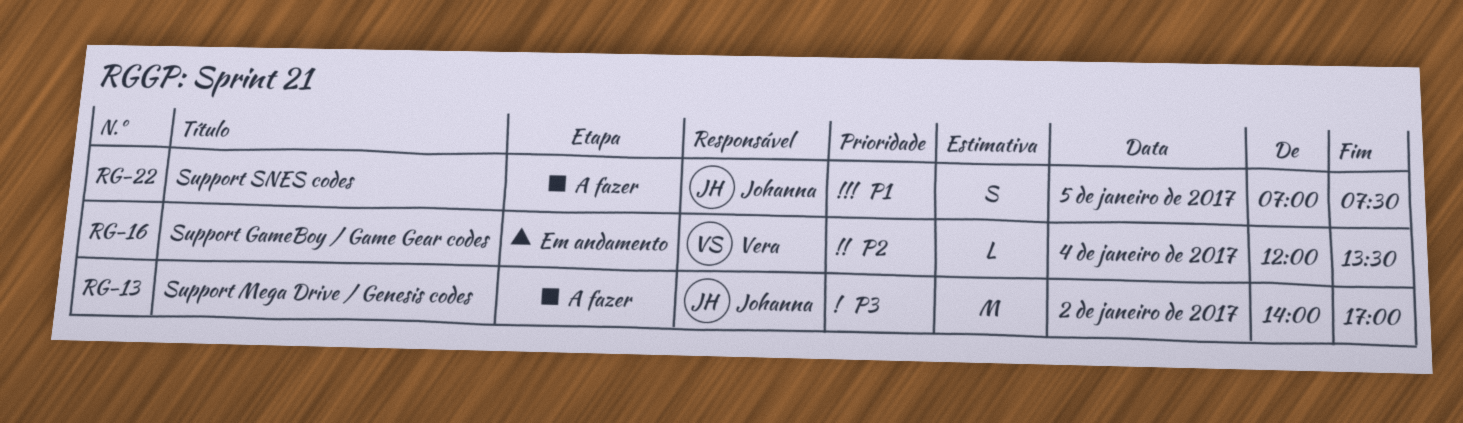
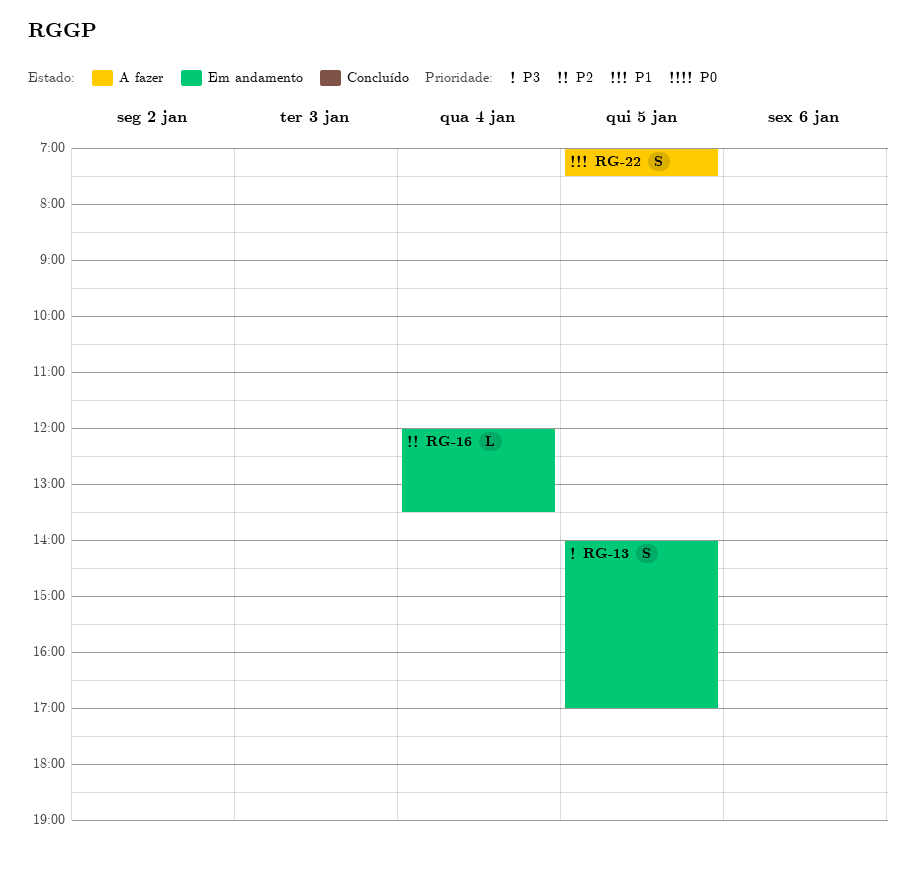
RG-13, status: A fazer -> Em andamento
RG-13, estimate: M -> S
RG-13, day: Jan 2 -> Jan 5

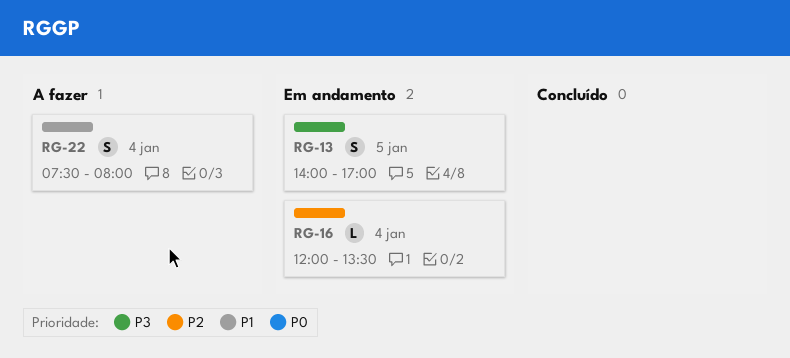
RG-22, day: Jan 5 -> Jan 4
RG-22, begins: 07:00 -> 07:30
RG-22, ends: 07:30 -> 08:00

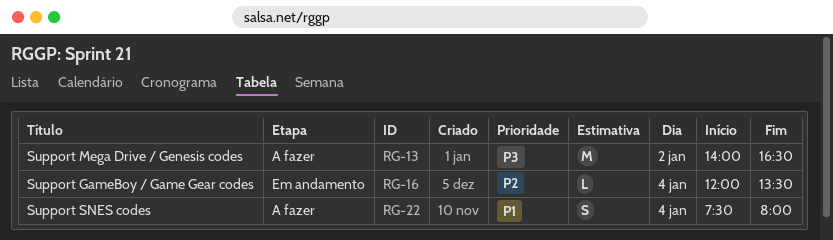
RG-13, status: Em andamento -> A fazer
RG-13, estimate: S -> M
RG-13, day: Jan 5 -> Jan 2
RG-13, ends: 17:00 -> 16:30

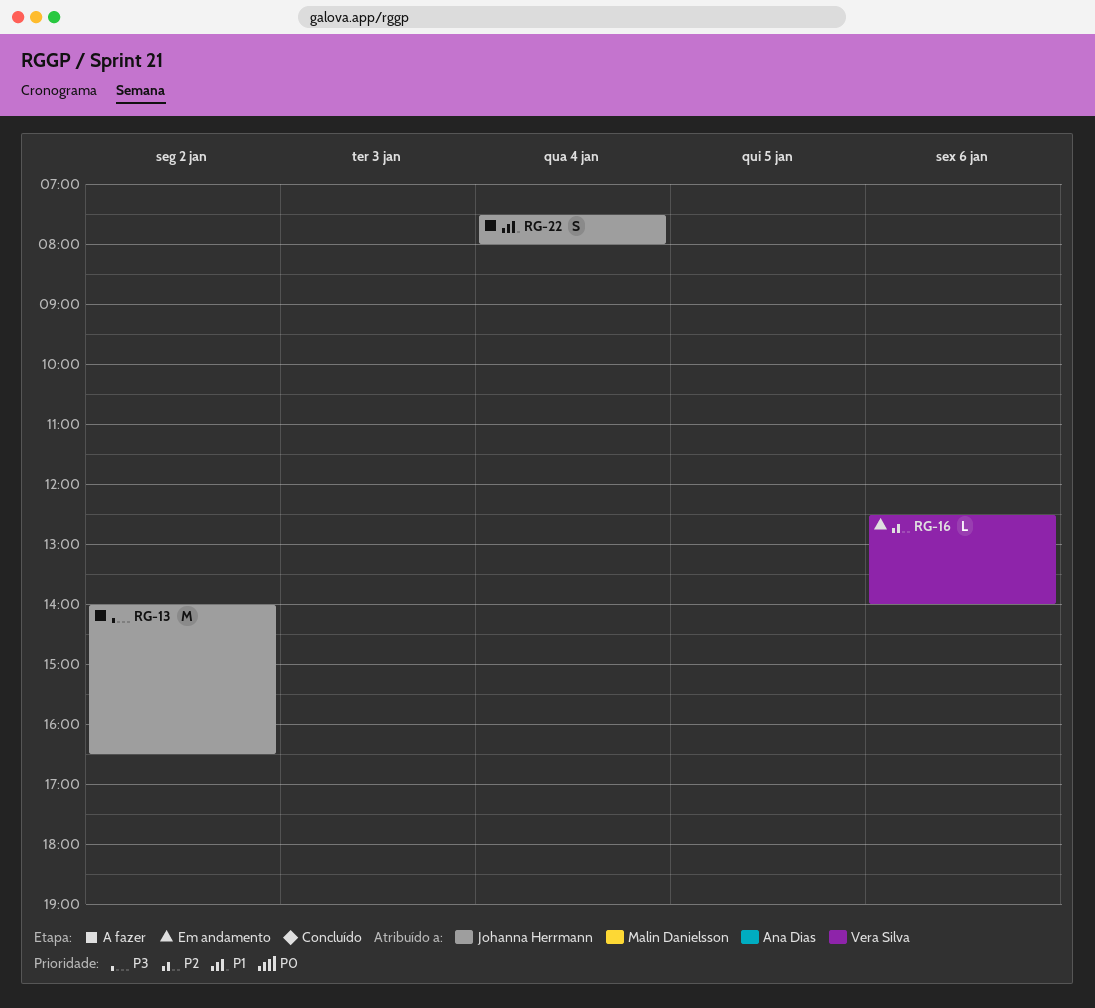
RG-16, day: Jan 4 -> Jan 6
RG-16, begins: 12:00 -> 12:30
RG-16, ends: 13:30 -> 14:00

